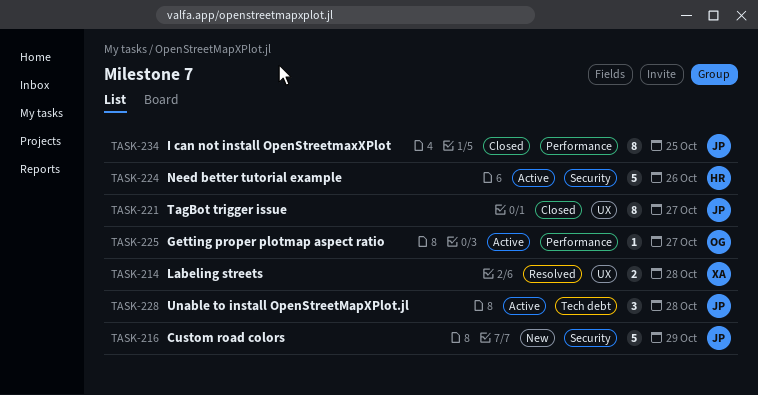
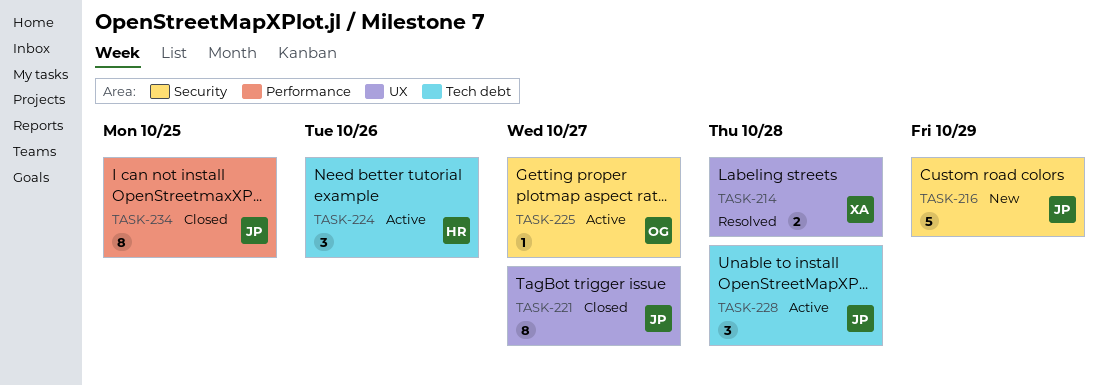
TASK-224, label: Security -> Tech debt
TASK-224, estimate: 5 -> 3
TASK-225, label: Performance -> Security

